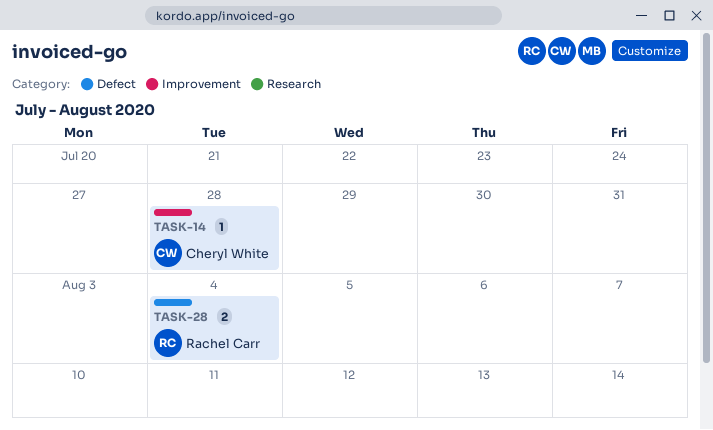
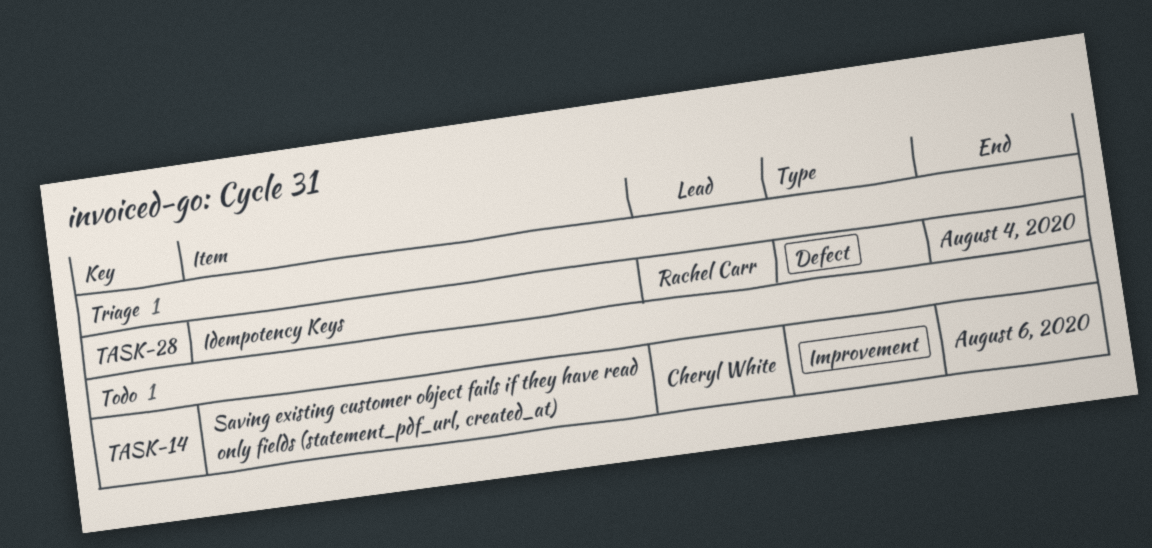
TASK-14, due: Jul 28 -> Aug 6

